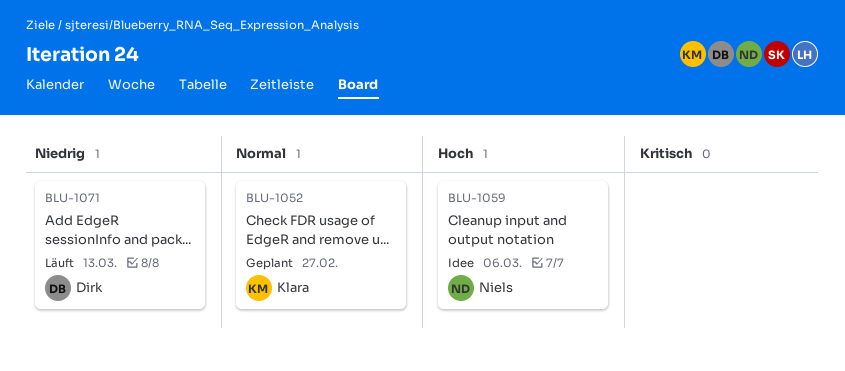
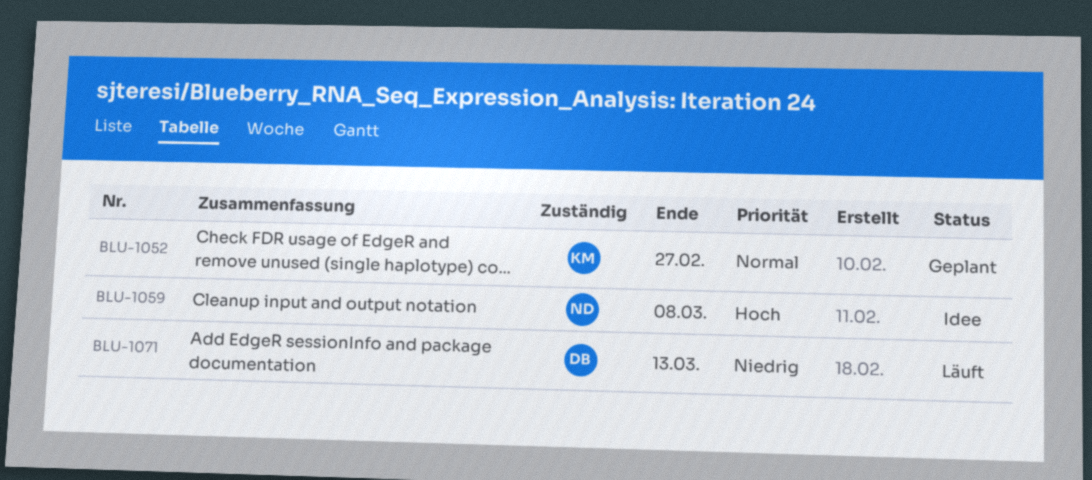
BLU-1059, due: Mar 6 -> Mar 8

